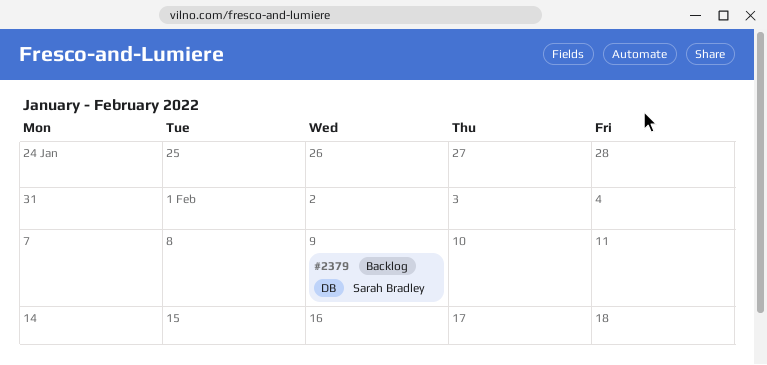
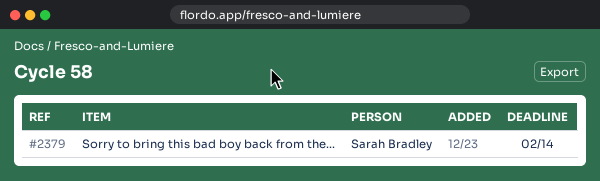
#2379, due: Feb 9 -> Feb 14

